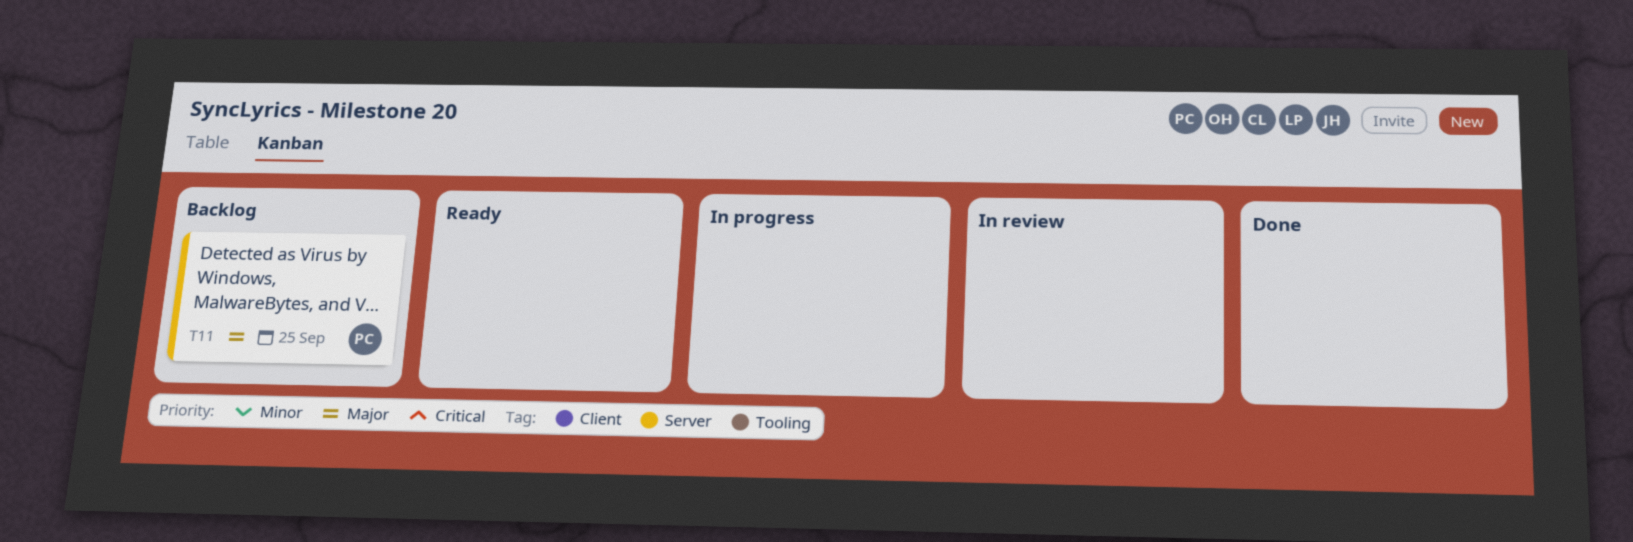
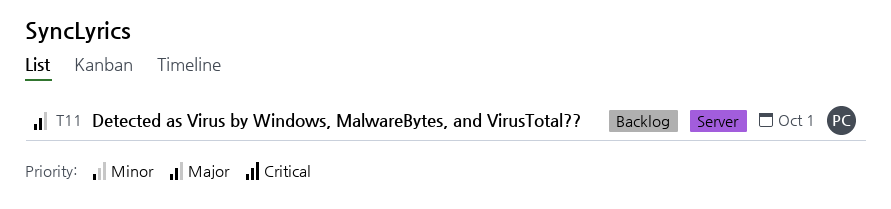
T11, due: Sep 25 -> Oct 1

